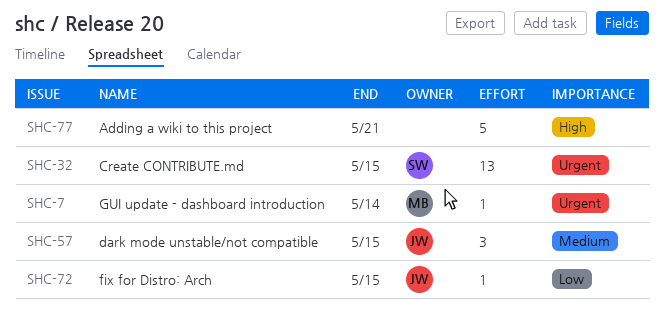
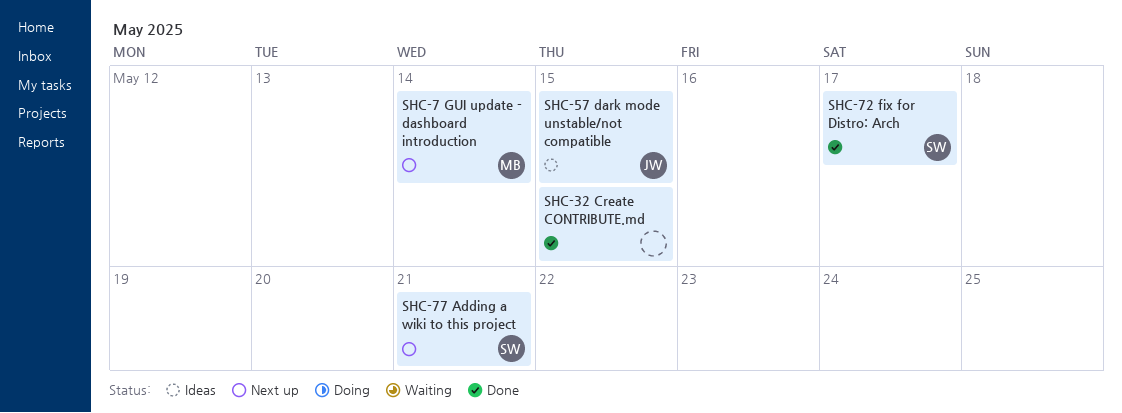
SHC-32, owner: SW -> none
SHC-72, owner: JW -> SW
SHC-72, due: May 15 -> May 17
SHC-77, owner: none -> SW

